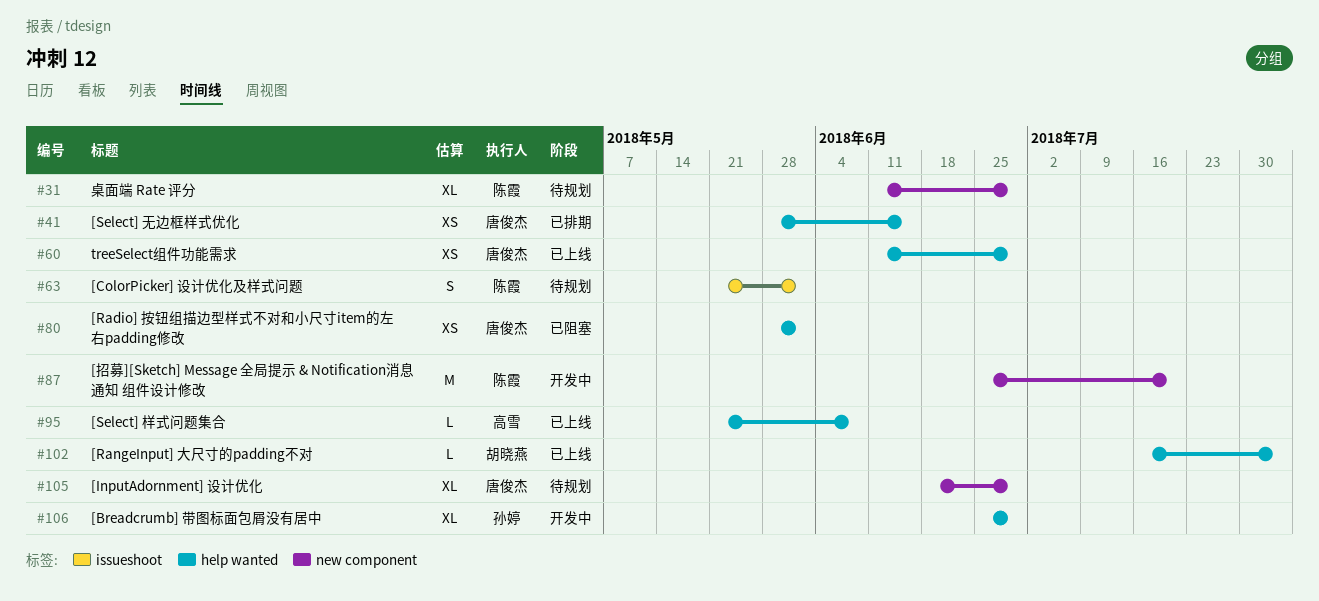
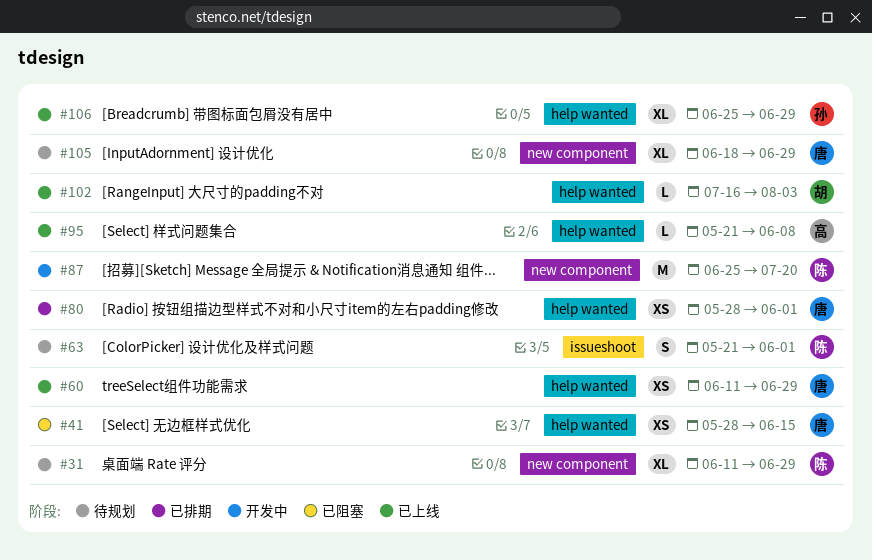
#41, status: 已排期 -> 已阻塞
#80, status: 已阻塞 -> 已排期
#106, status: 开发中 -> 已上线

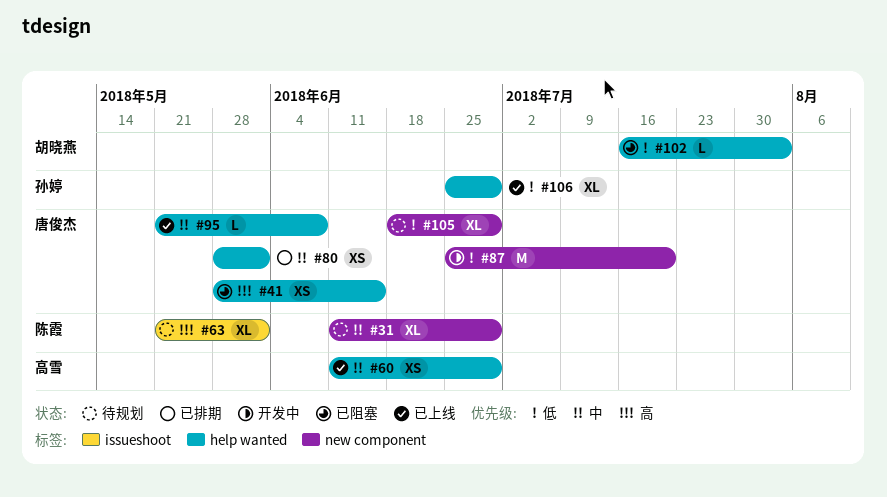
#60, owner: 唐俊杰 -> 高雪
#63, estimate: S -> XL
#87, owner: 陈霞 -> 唐俊杰
#95, owner: 高雪 -> 唐俊杰
#102, status: 已上线 -> 已阻塞

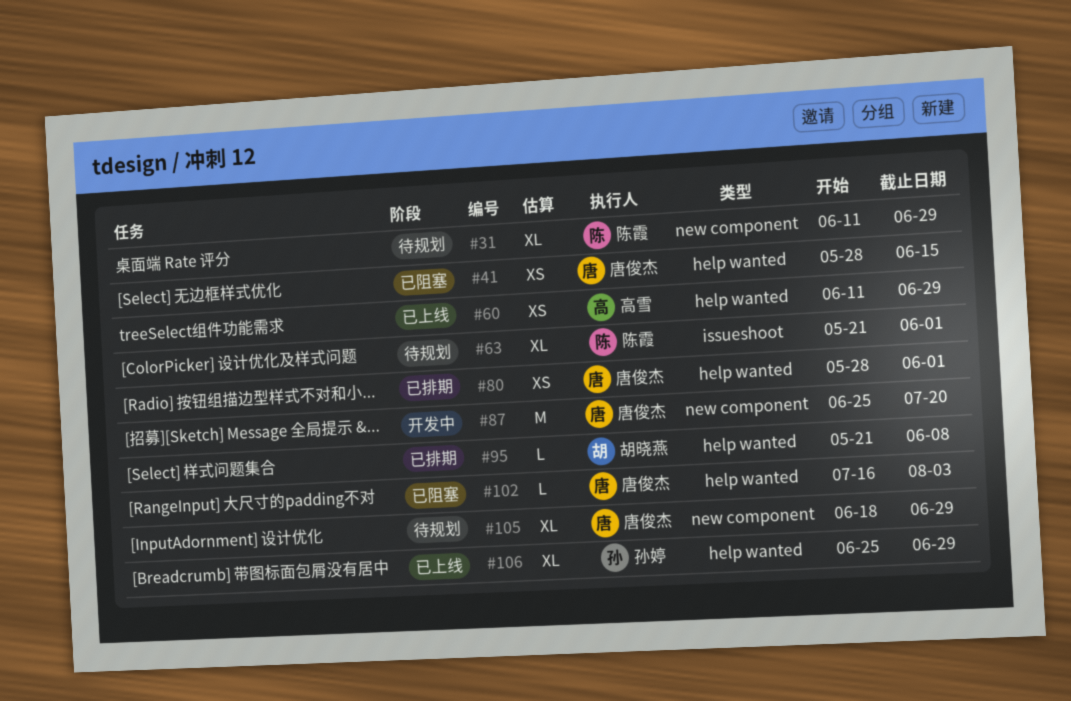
#95, status: 已上线 -> 已排期
#95, owner: 唐俊杰 -> 胡晓燕
#102, owner: 胡晓燕 -> 唐俊杰

